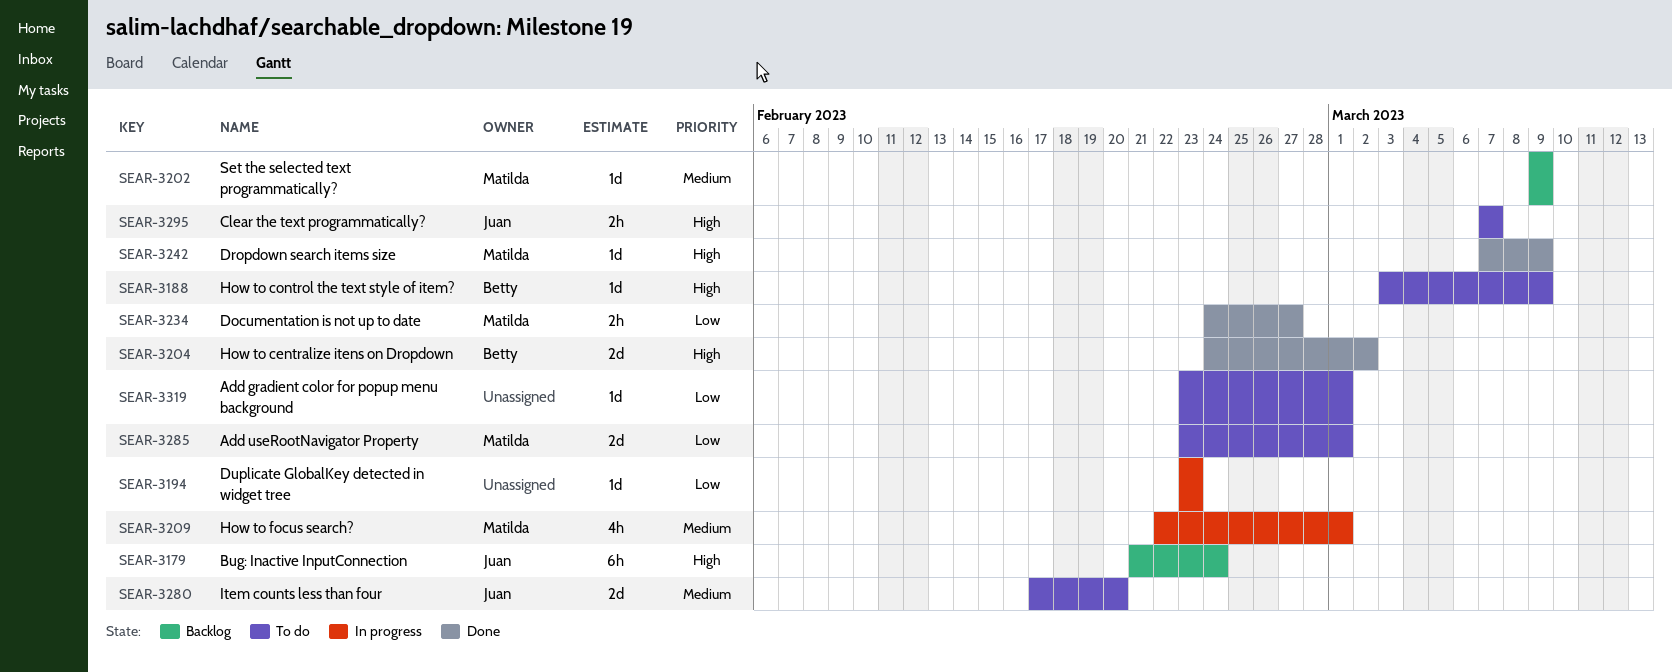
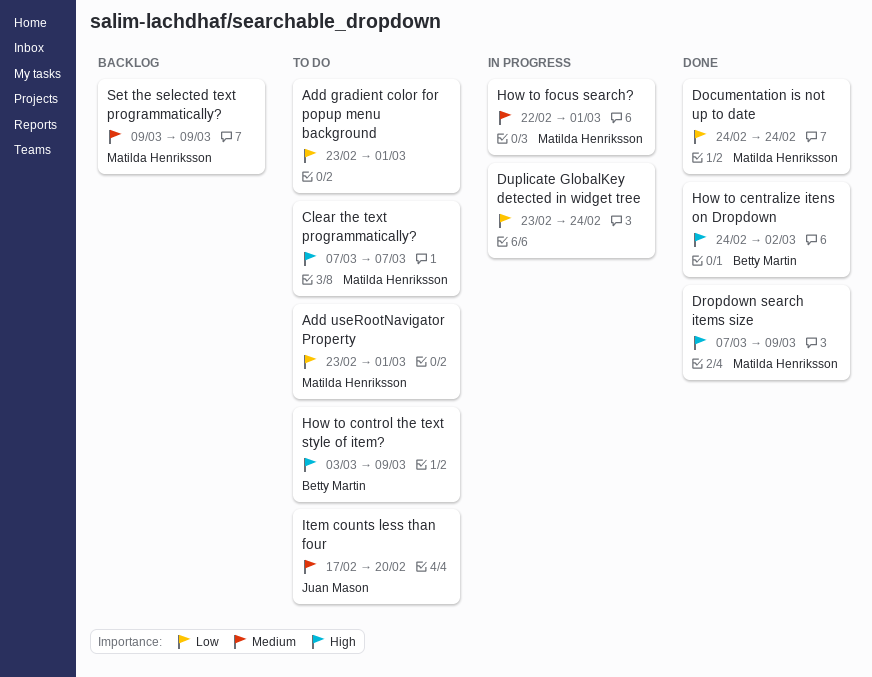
Bug: Inactive InputConnection: present -> none
Clear the text programmatically?, owner: Juan Mason -> Matilda Henriksson
Documentation is not up to date, due: Feb 27 -> Feb 24
Duplicate GlobalKey detected in widget tree, due: Feb 23 -> Feb 24

